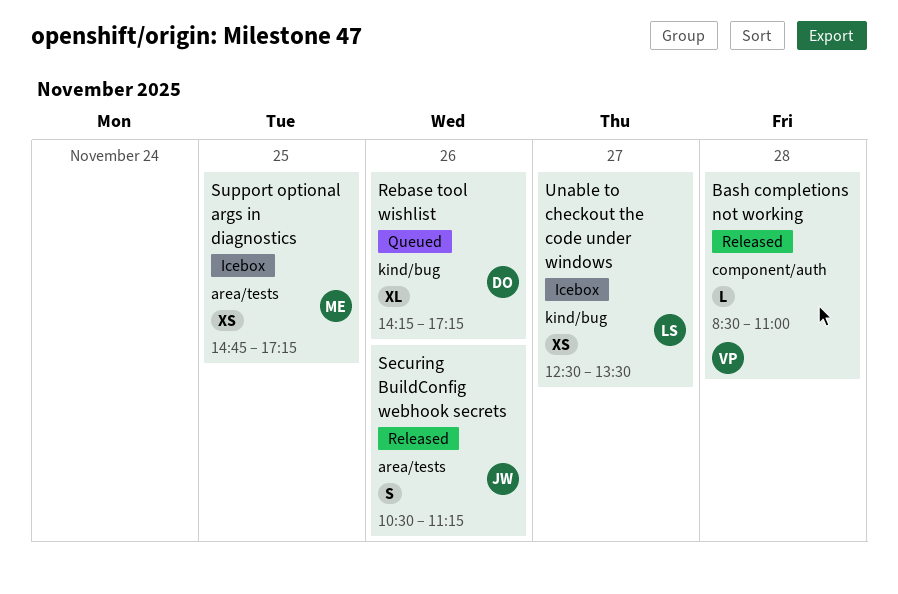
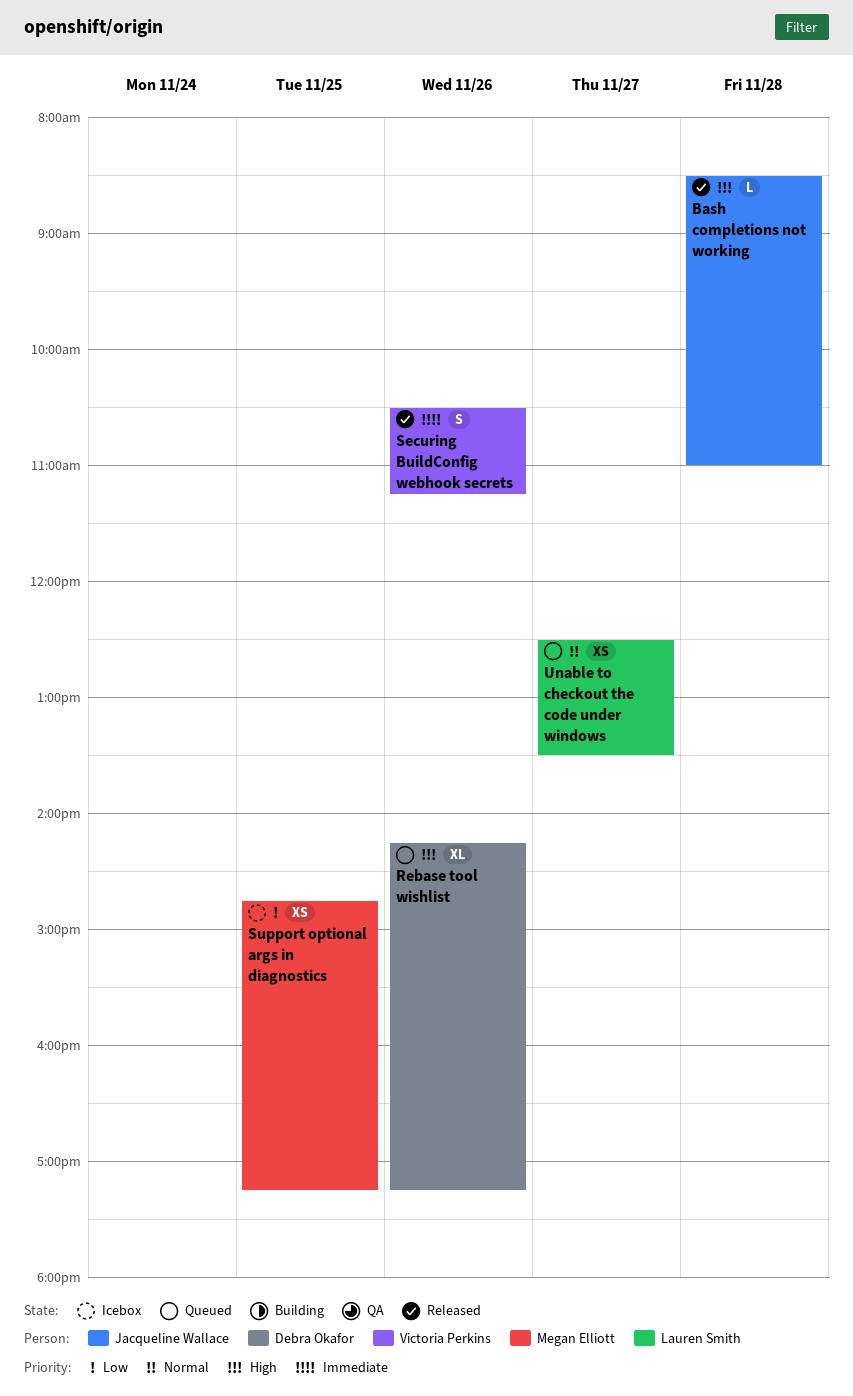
Bash completions not working, owner: Victoria Perkins -> Jacqueline Wallace
Securing BuildConfig webhook secrets, owner: Jacqueline Wallace -> Victoria Perkins
Unable to checkout the code under windows, status: Icebox -> Queued

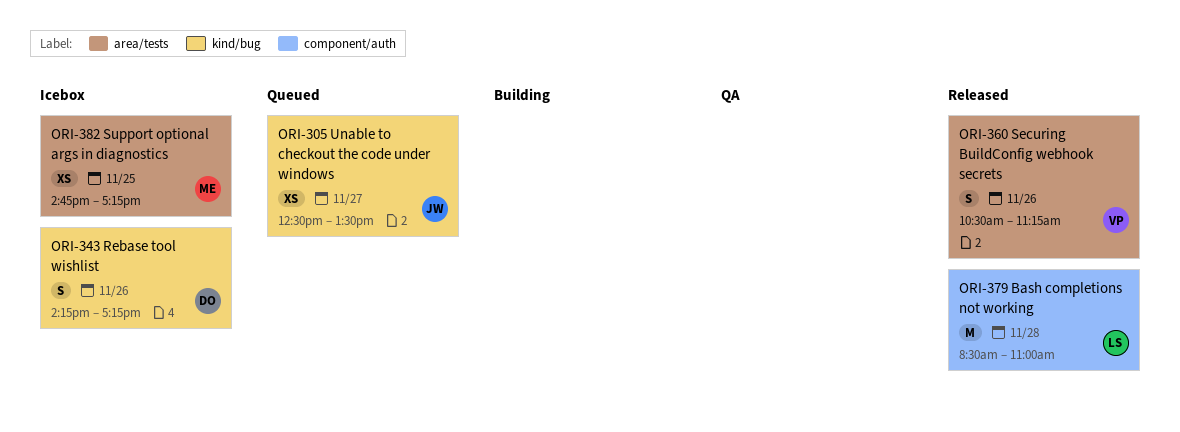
Bash completions not working, owner: Jacqueline Wallace -> Lauren Smith
Bash completions not working, estimate: L -> M
Rebase tool wishlist, status: Queued -> Icebox
Rebase tool wishlist, estimate: XL -> S
Unable to checkout the code under windows, owner: Lauren Smith -> Jacqueline Wallace

